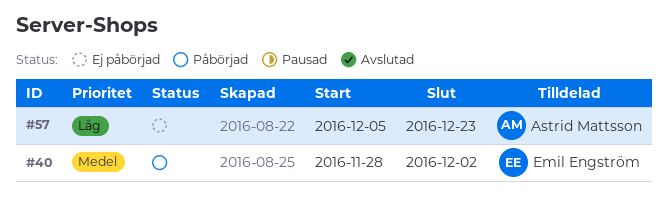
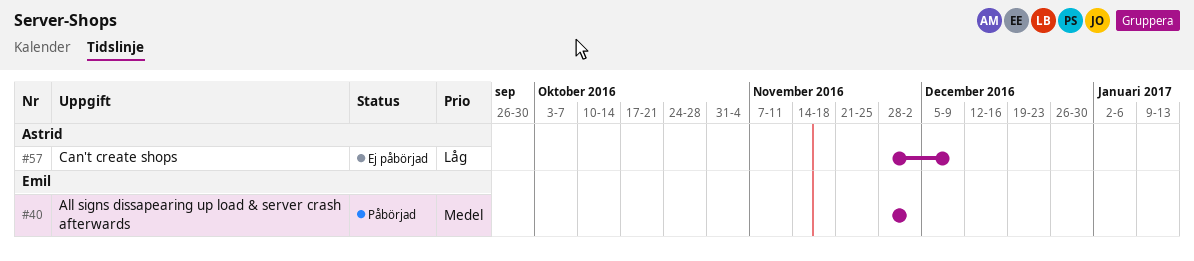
#57, start: Dec 5 -> Nov 28
#57, due: Dec 23 -> Dec 9

